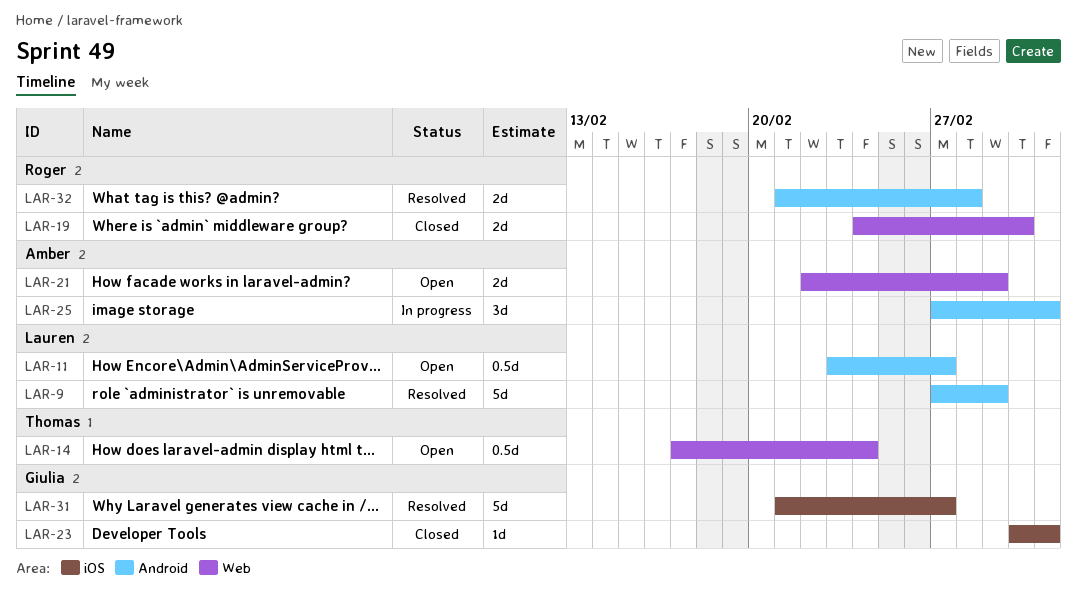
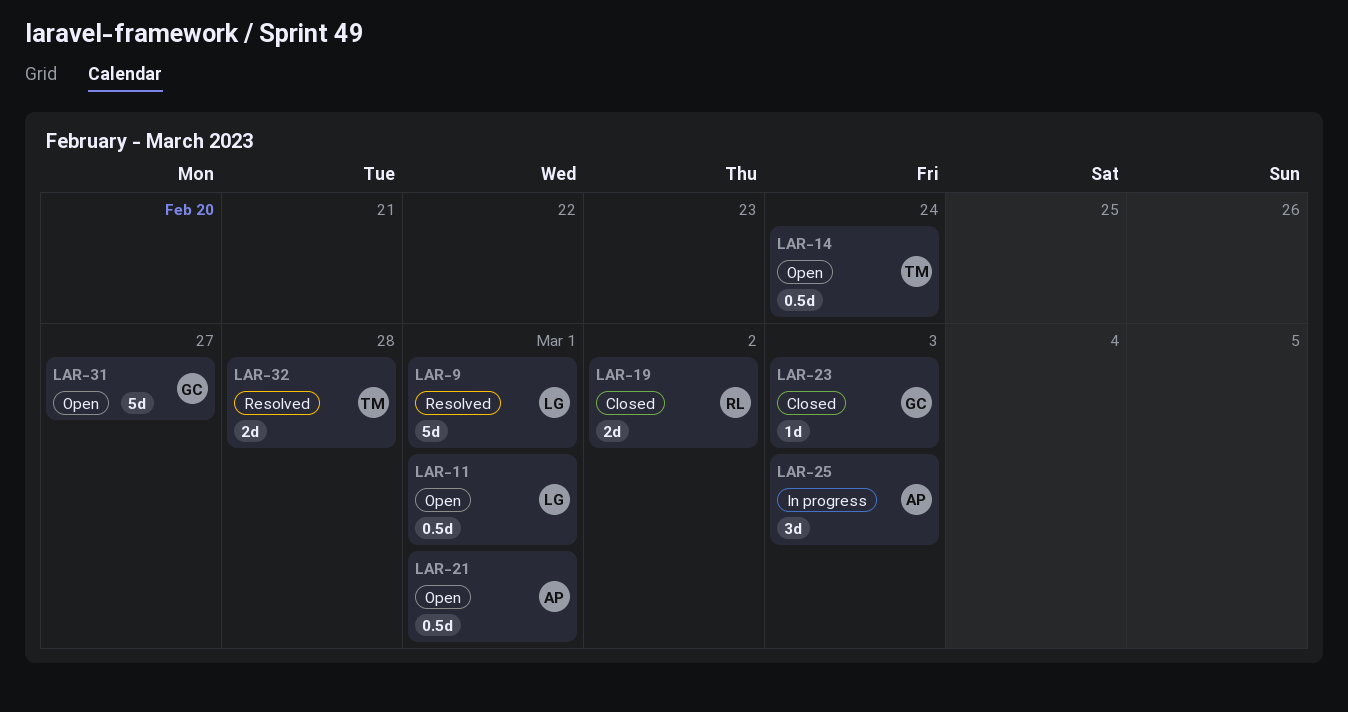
LAR-11, due: Feb 27 -> Mar 1
LAR-21, estimate: 2d -> 0.5d
LAR-31, status: Resolved -> Open
LAR-32, owner: Roger -> Thomas

